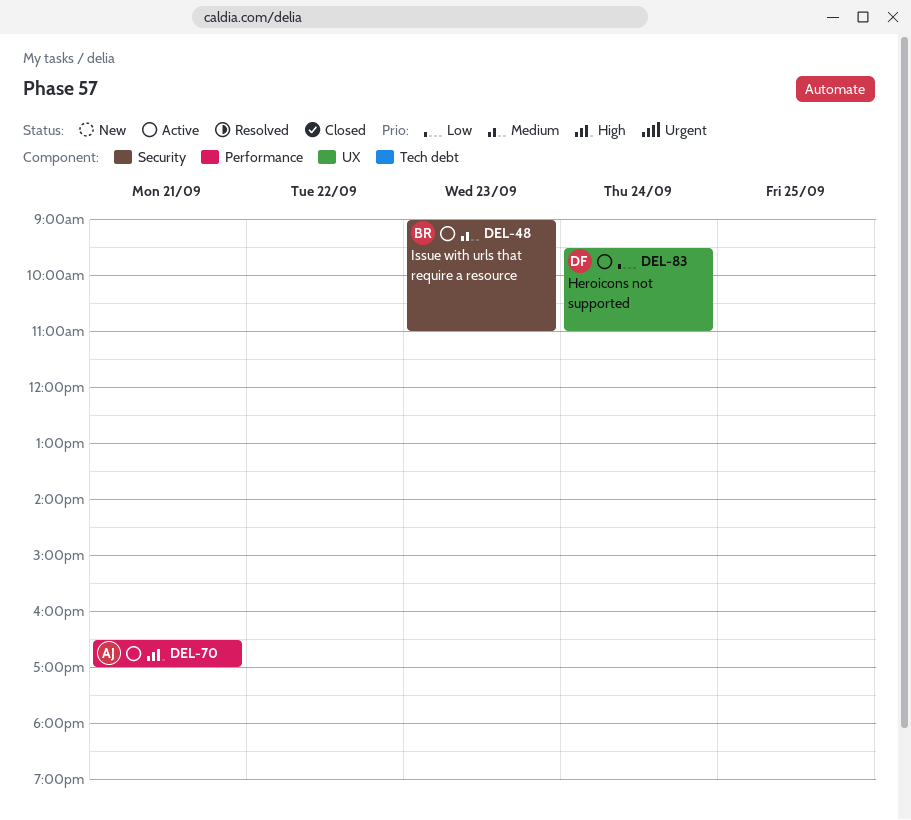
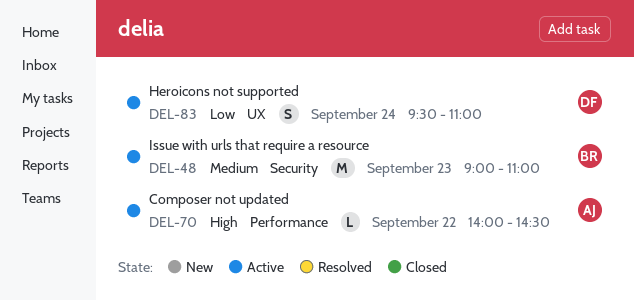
DEL-70, day: Sep 21 -> Sep 22
DEL-70, begins: 16:30 -> 14:00
DEL-70, ends: 17:00 -> 14:30

